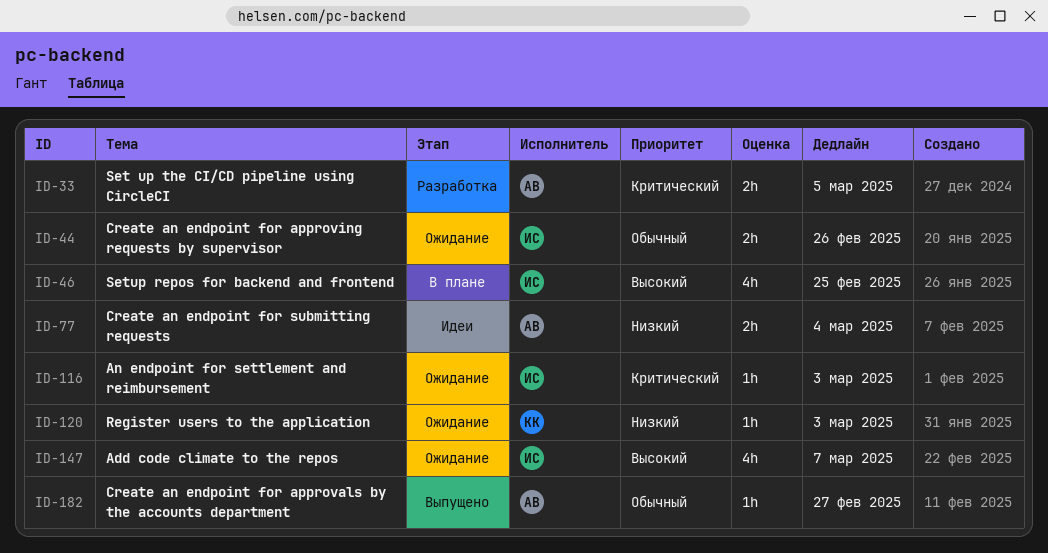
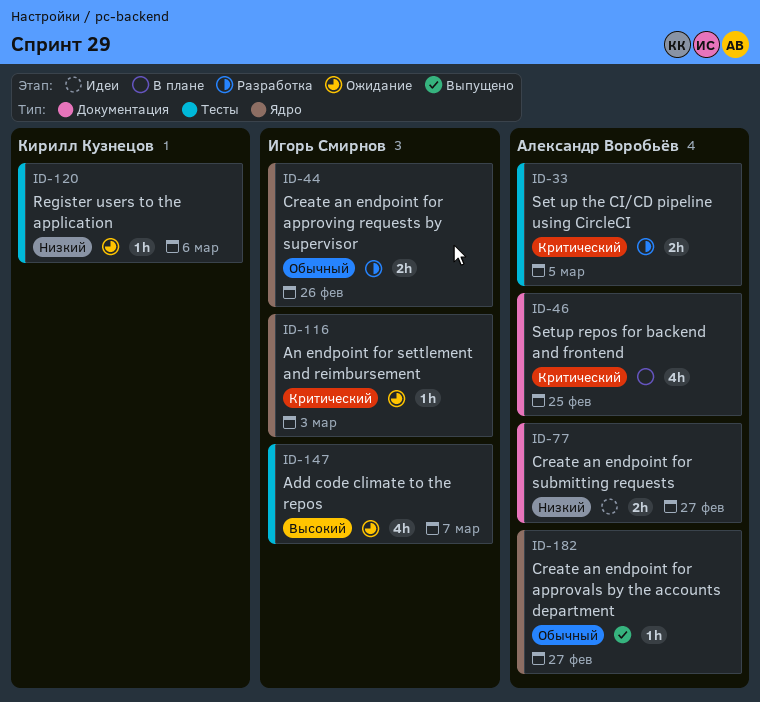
ID-44, status: Ожидание -> Разработка
ID-46, owner: Игорь Смирнов -> Александр Воробьёв
ID-46, priority: Высокий -> Критический
ID-77, due: Mar 4 -> Feb 27
ID-120, due: Mar 3 -> Mar 6

